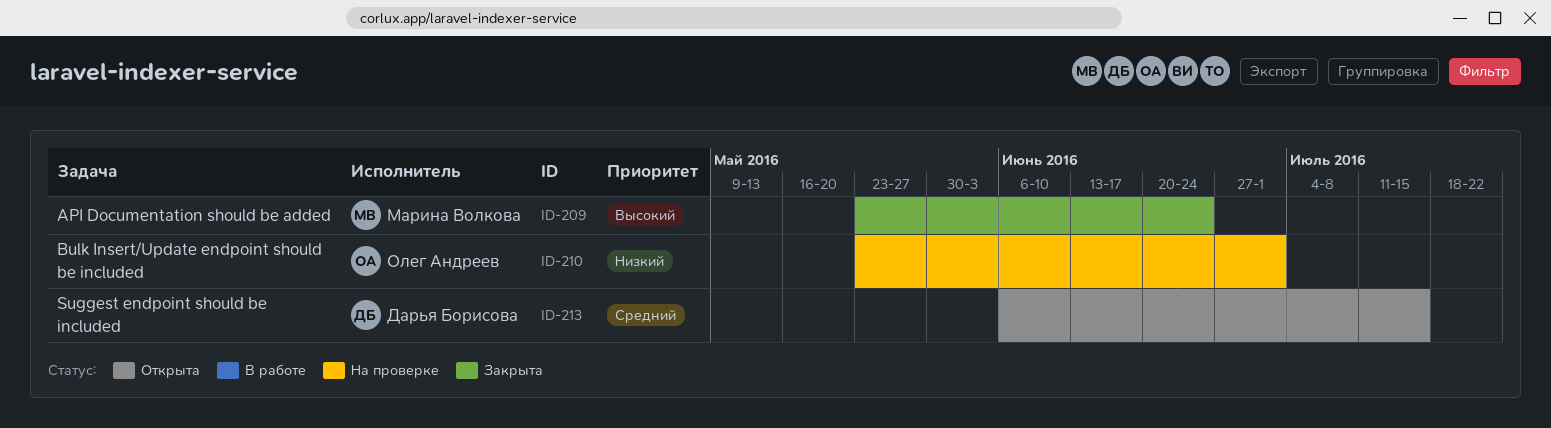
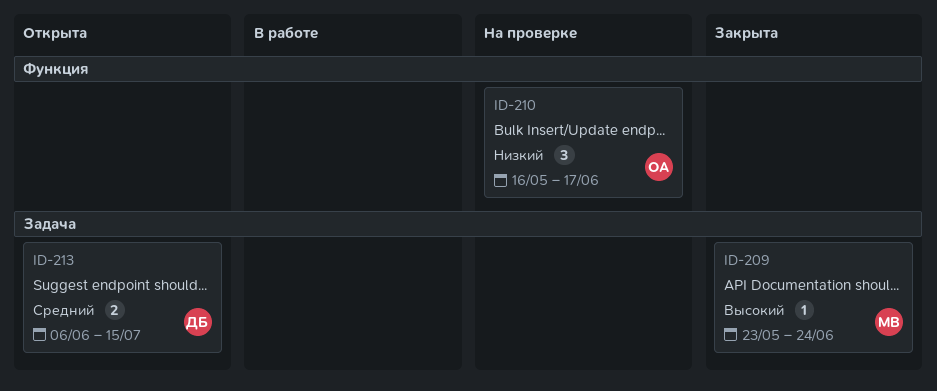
ID-210, start: May 23 -> May 16
ID-210, due: Jul 1 -> Jun 17

